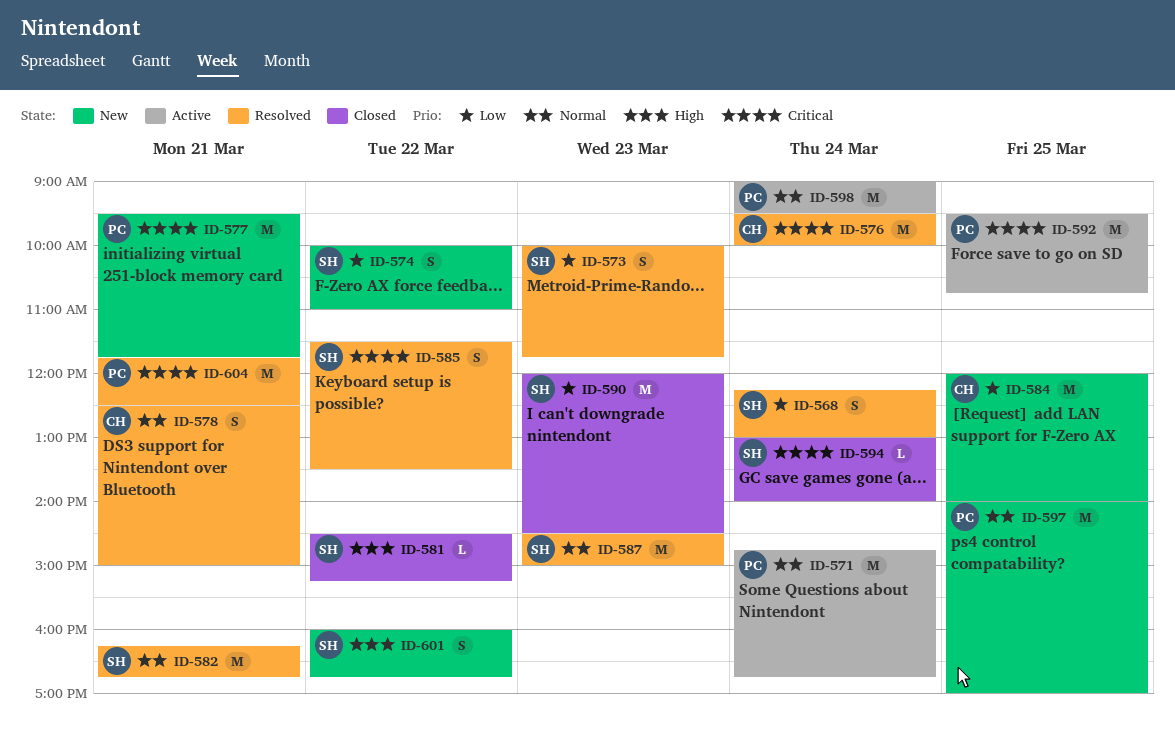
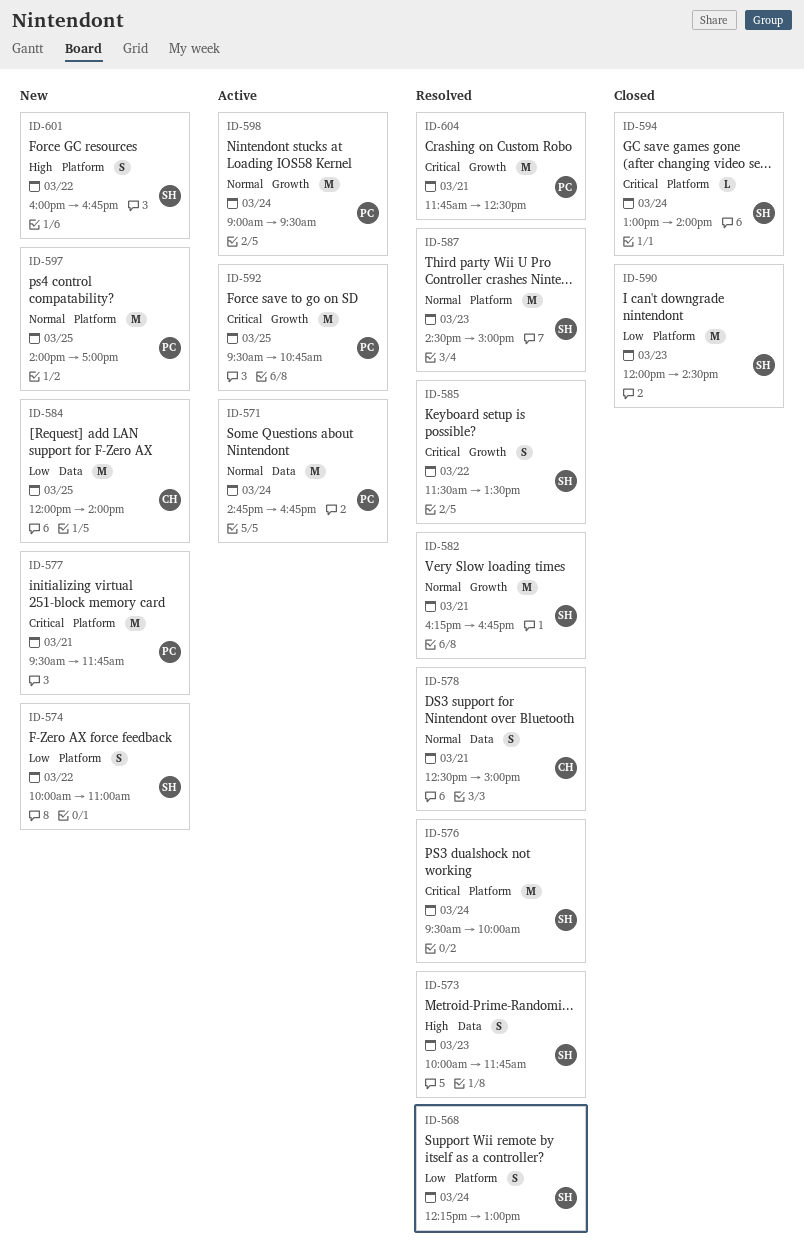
ID-573, priority: Low -> High
ID-576, owner: CH -> SH
ID-581: present -> none

